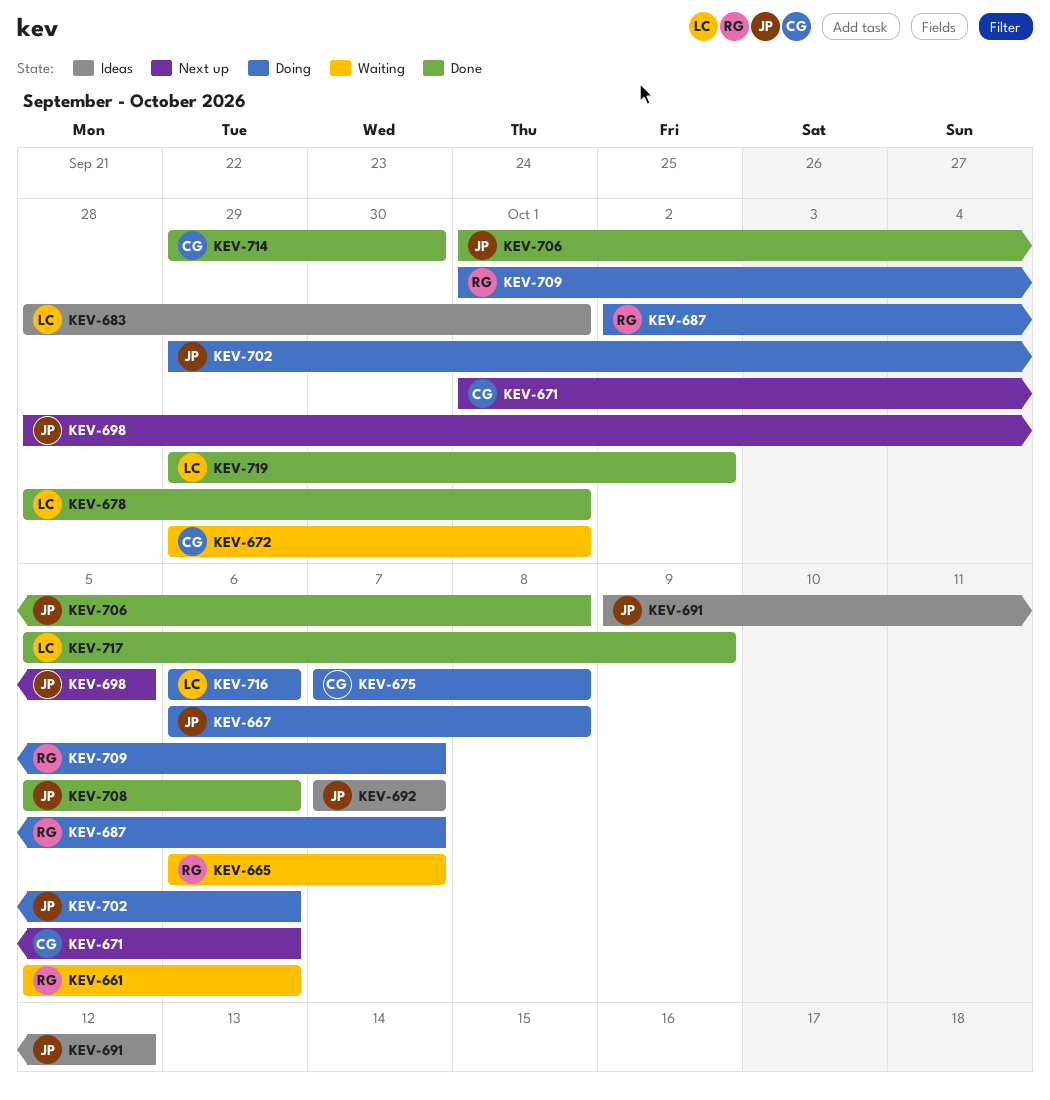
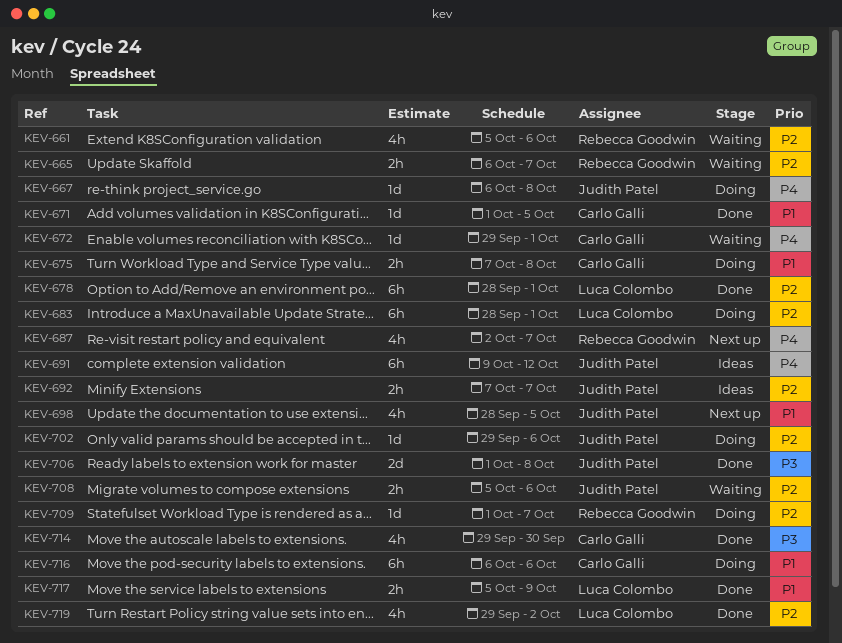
KEV-671, status: Next up -> Done
KEV-671, due: Oct 6 -> Oct 5
KEV-683, status: Ideas -> Doing
KEV-687, status: Doing -> Next up
KEV-708, status: Done -> Waiting
KEV-716, owner: Luca Colombo -> Carlo Galli

